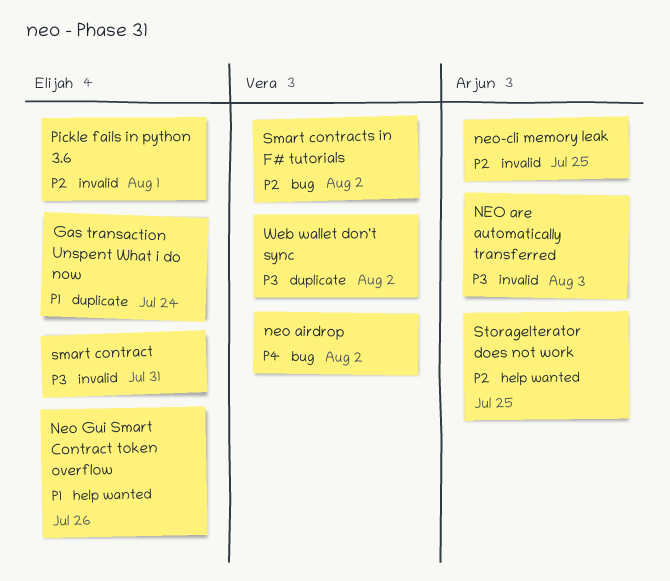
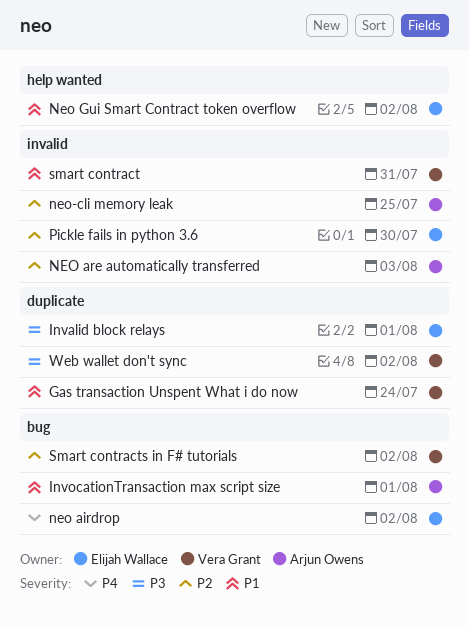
Gas transaction Unspent What i do now, owner: Elijah Wallace -> Vera Grant
Invalid block relays: none -> present
InvocationTransaction max script size: none -> present
neo airdrop, owner: Vera Grant -> Elijah Wallace
NEO are automatically transferred, priority: P3 -> P2
Neo Gui Smart Contract token overflow, due: Jul 26 -> Aug 2
Pickle fails in python 3.6, due: Aug 1 -> Jul 30
smart contract, owner: Elijah Wallace -> Vera Grant
smart contract, priority: P3 -> P1
StorageIterator does not work: present -> none

